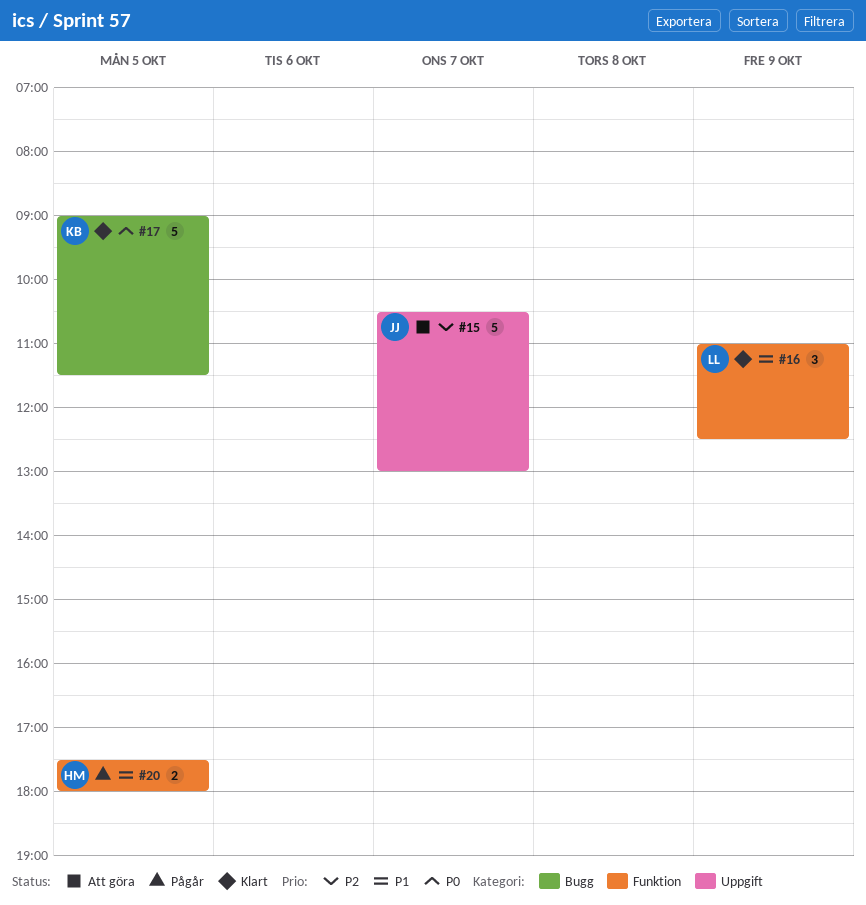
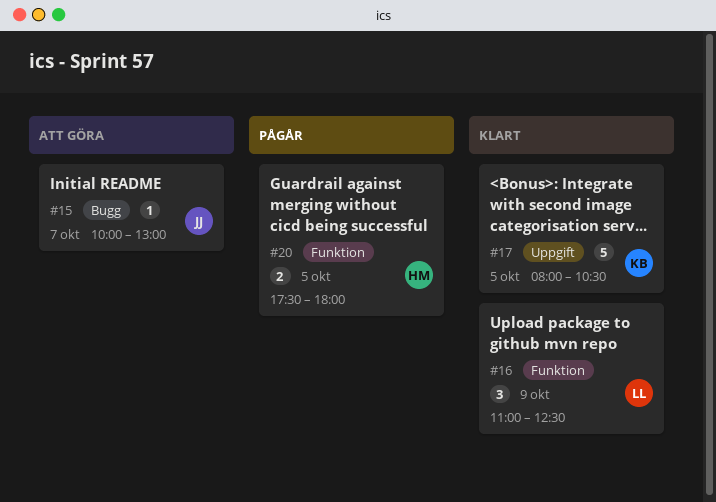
#15, label: Uppgift -> Bugg
#15, estimate: 5 -> 1
#15, begins: 10:30 -> 10:00
#17, label: Bugg -> Uppgift
#17, begins: 09:00 -> 08:00
#17, ends: 11:30 -> 10:30

